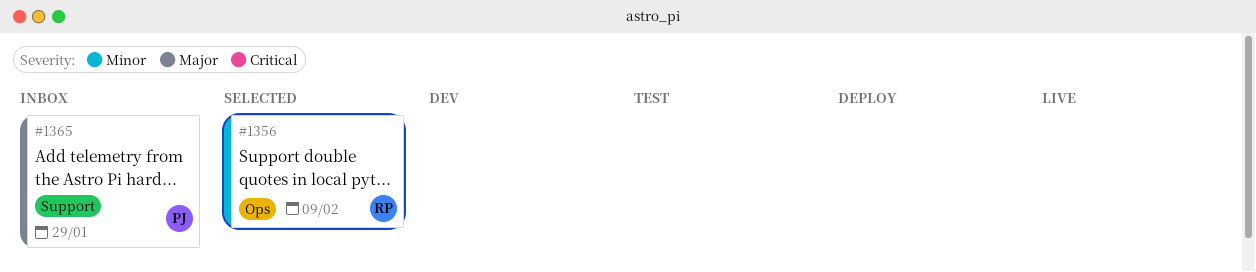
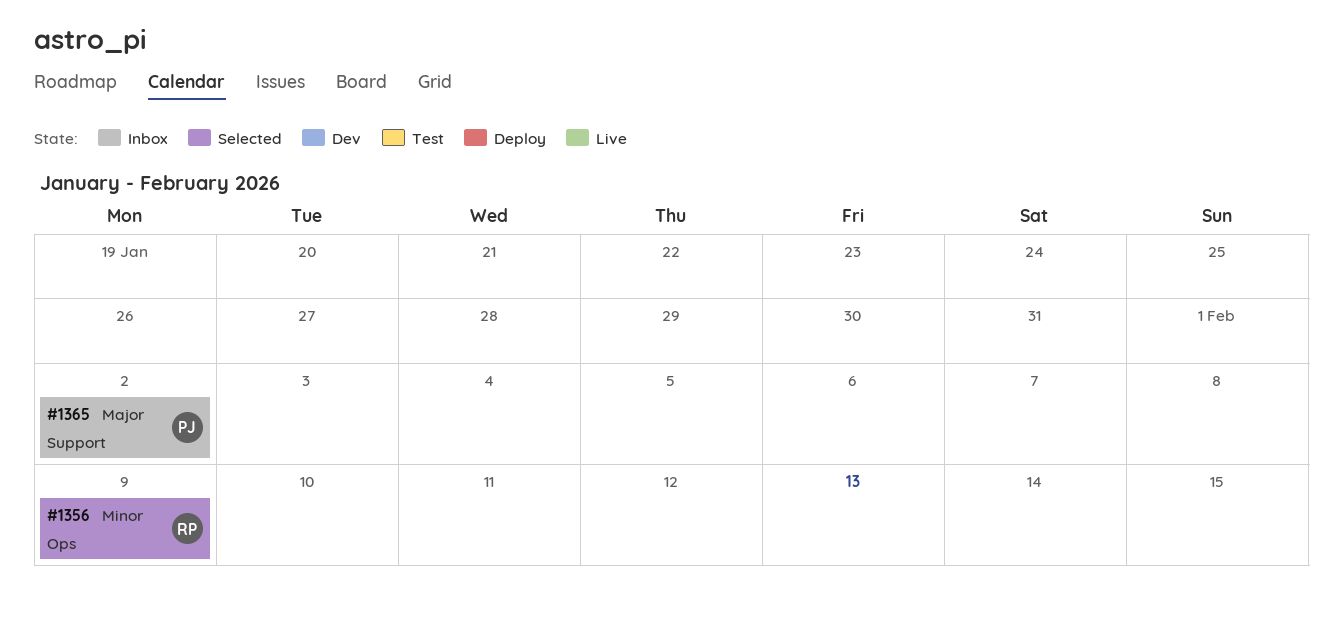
#1365, due: Jan 29 -> Feb 2

